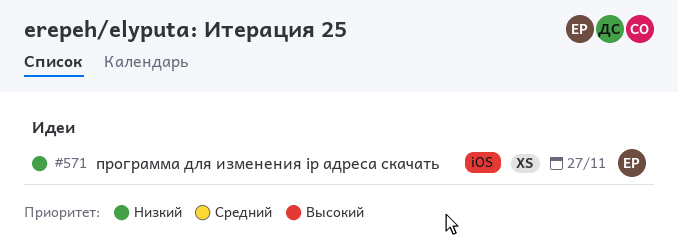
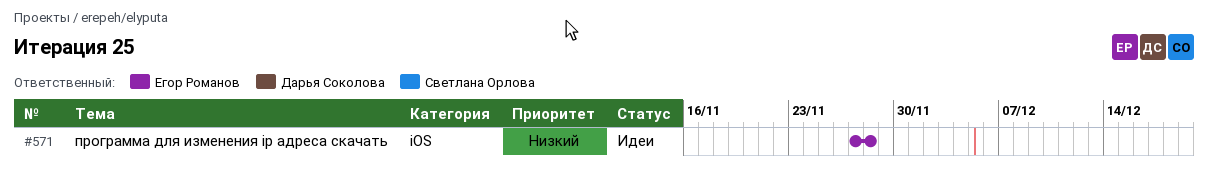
#571, due: Nov 27 -> Nov 28

